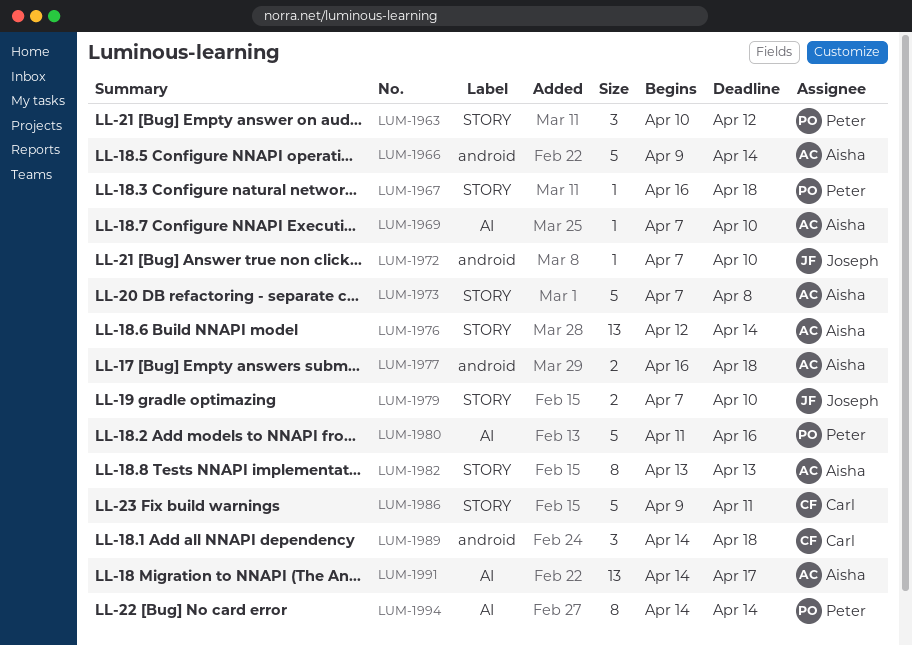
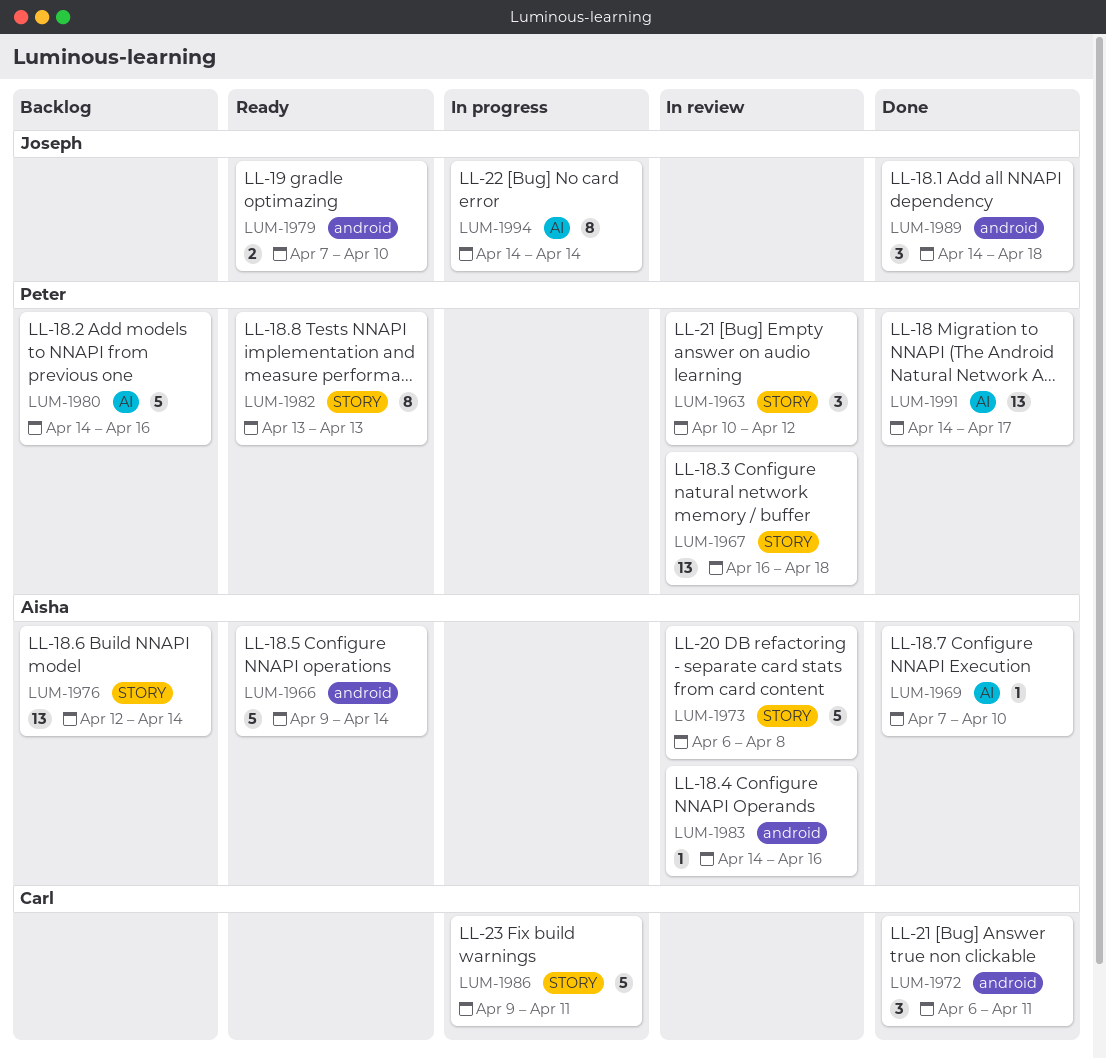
LUM-1967, estimate: 1 -> 13
LUM-1972, owner: Joseph -> Carl
LUM-1972, estimate: 1 -> 3
LUM-1972, start: Apr 7 -> Apr 6
LUM-1972, due: Apr 10 -> Apr 11
LUM-1973, start: Apr 7 -> Apr 6
LUM-1977: present -> none
LUM-1979, label: STORY -> android
LUM-1980, start: Apr 11 -> Apr 14
LUM-1982, owner: Aisha -> Peter
LUM-1983: none -> present
LUM-1989, owner: Carl -> Joseph
LUM-1991, owner: Aisha -> Peter
LUM-1994, owner: Peter -> Joseph

